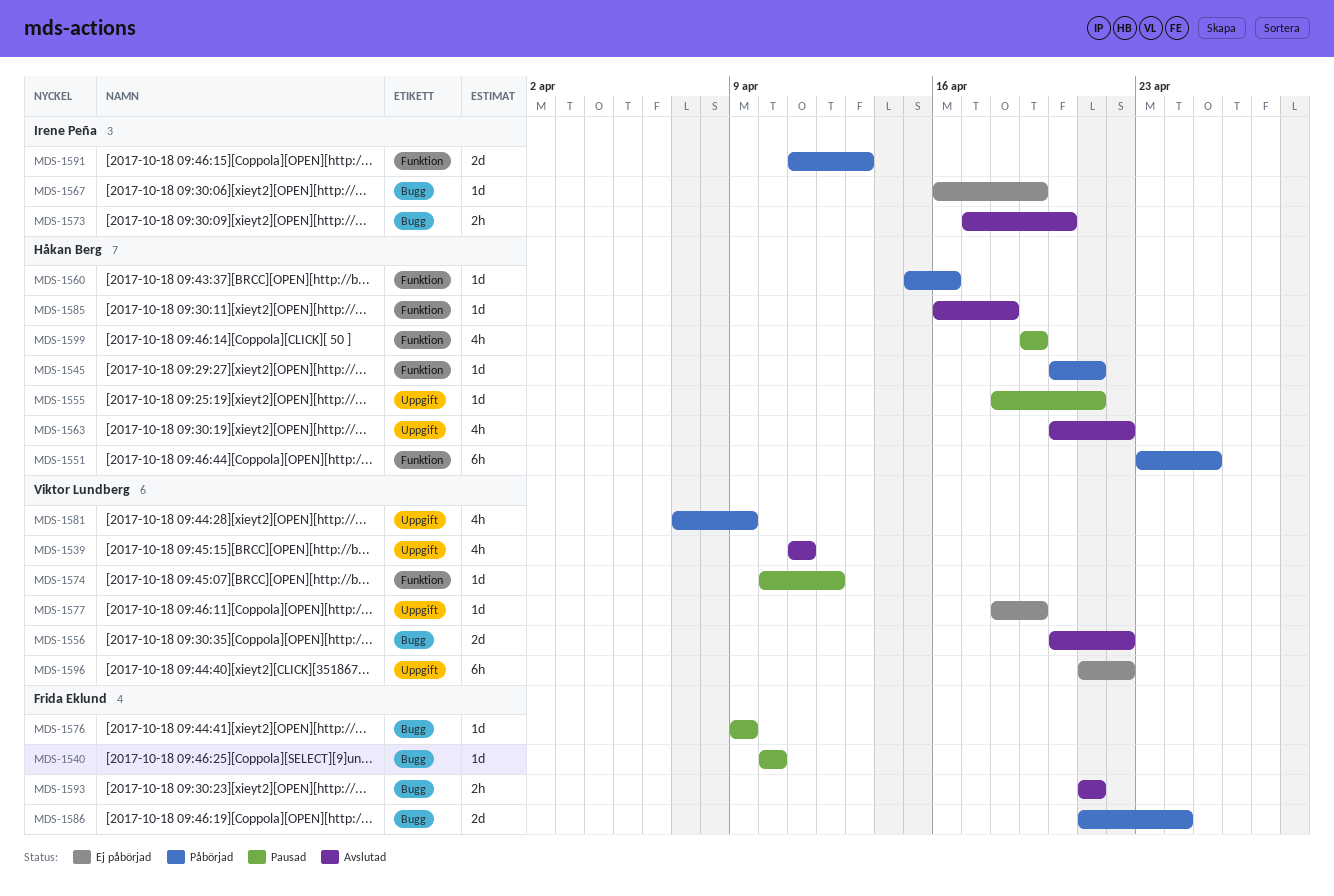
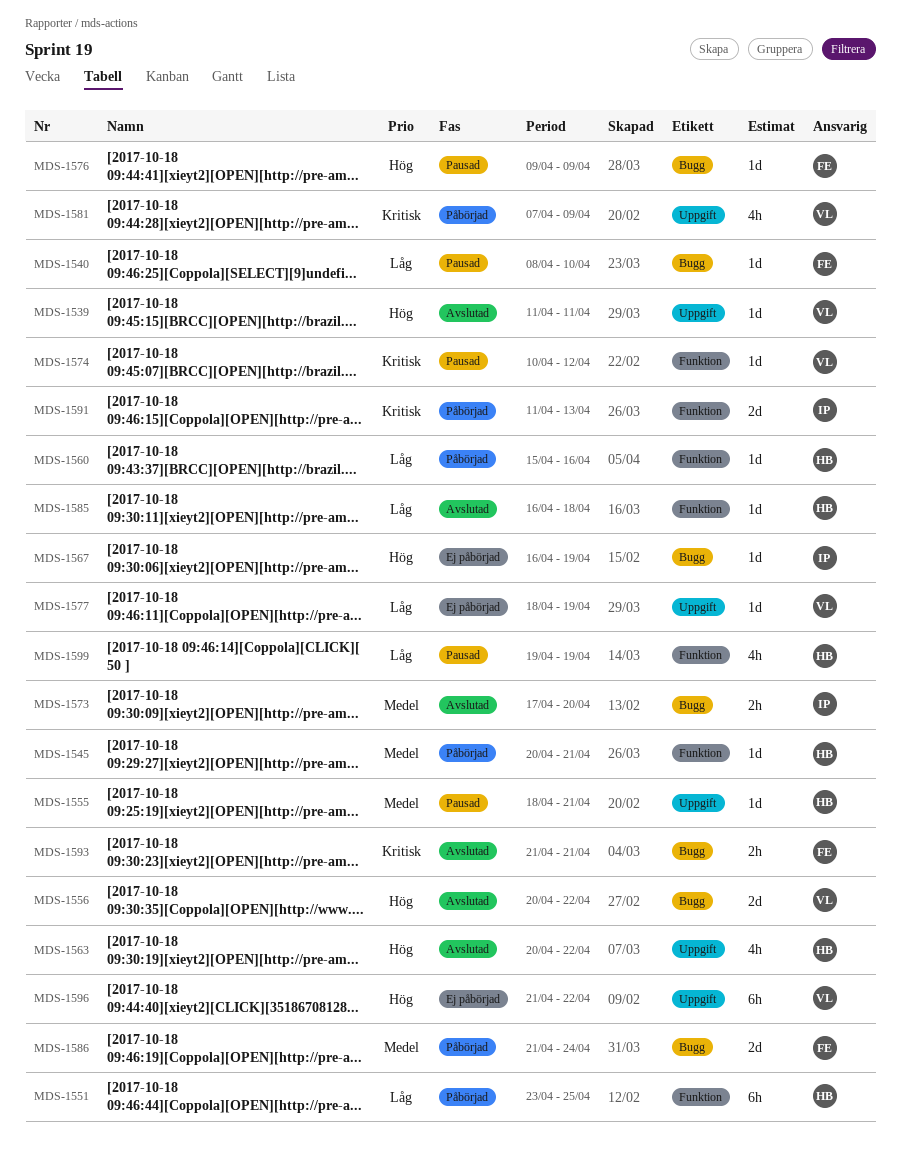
MDS-1539, estimate: 4h -> 1d
MDS-1540, start: Apr 10 -> Apr 8

